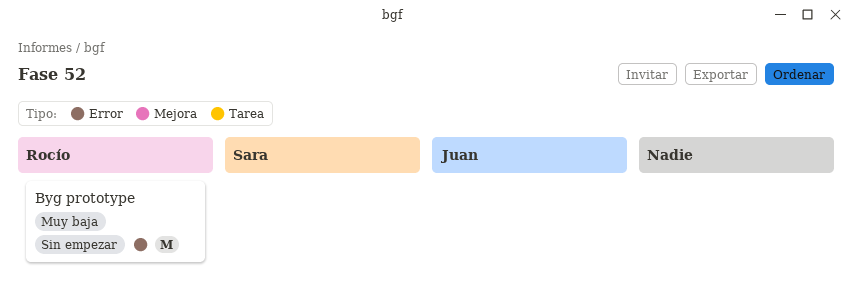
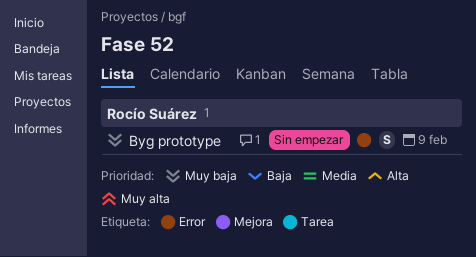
Byg prototype, estimate: M -> S

